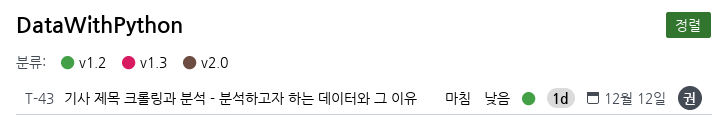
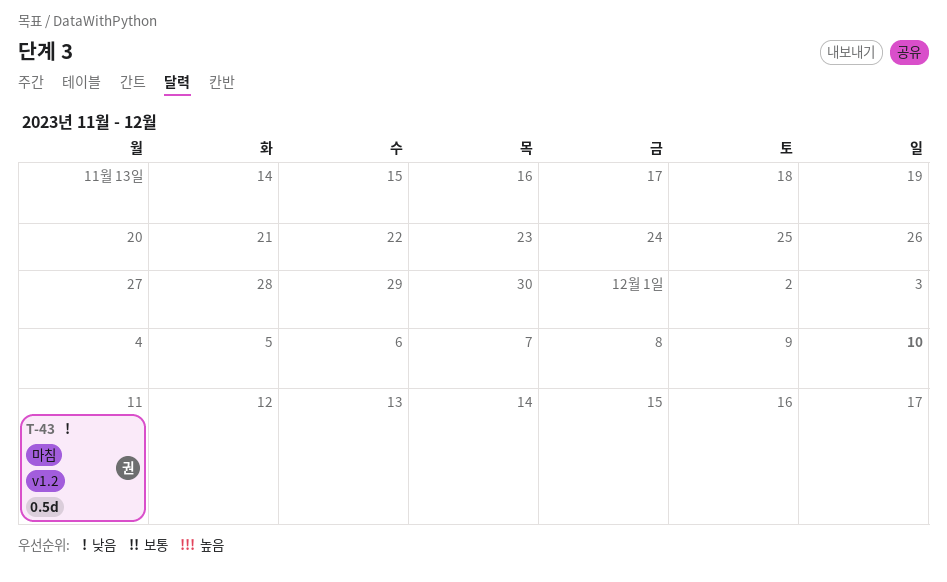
T-43, estimate: 1d -> 0.5d
T-43, due: Dec 12 -> Dec 11

